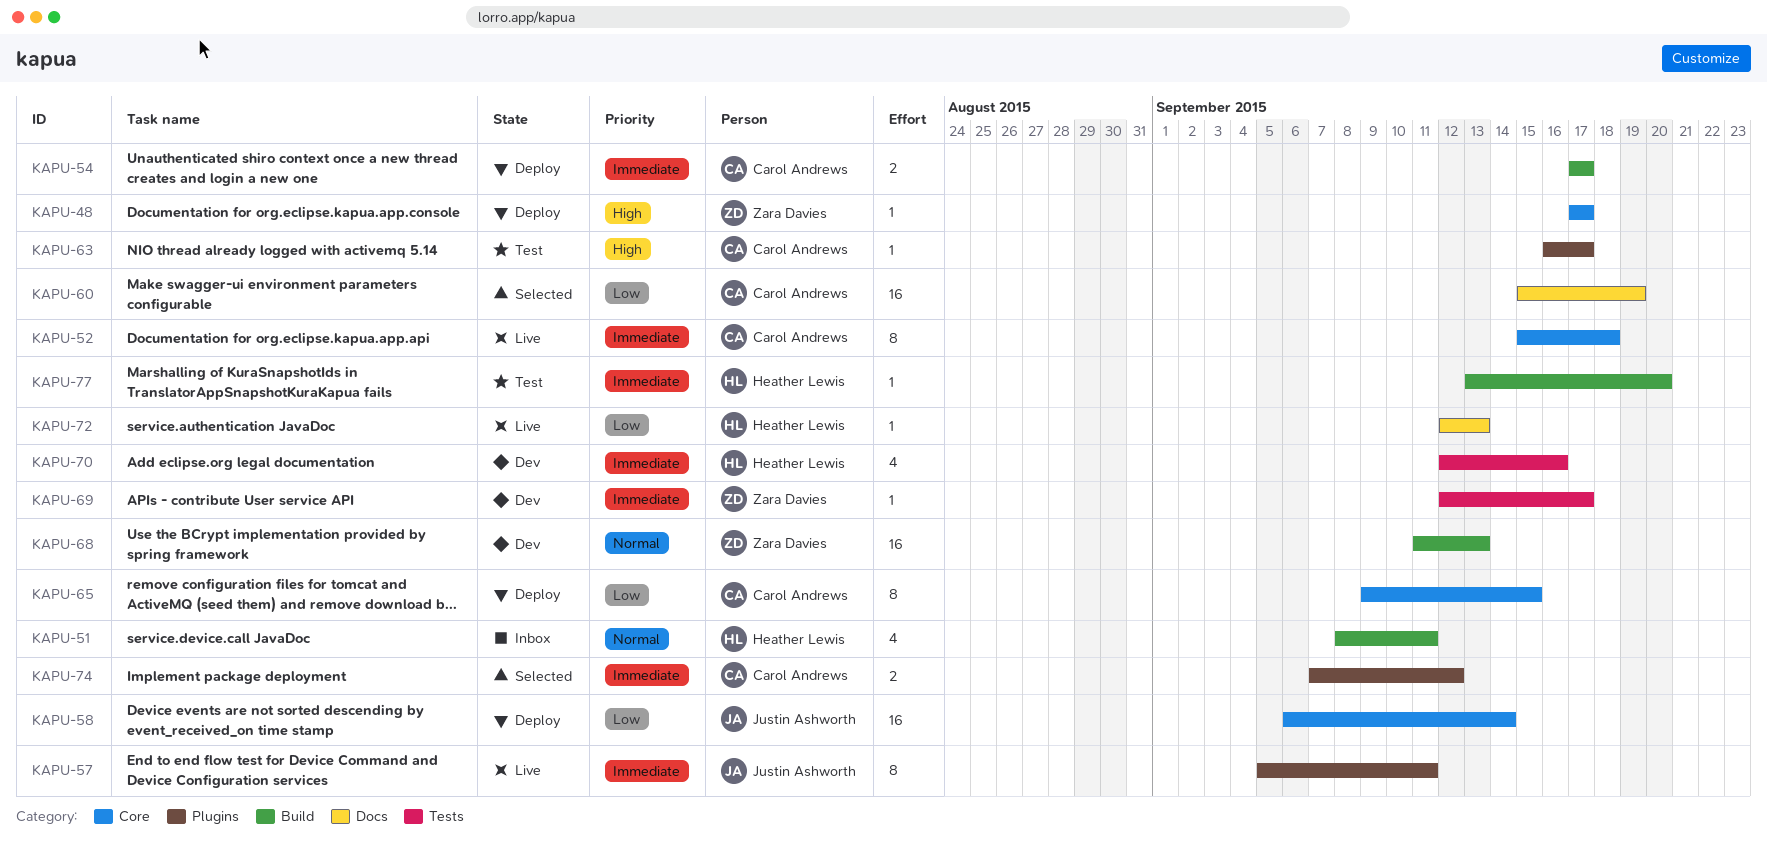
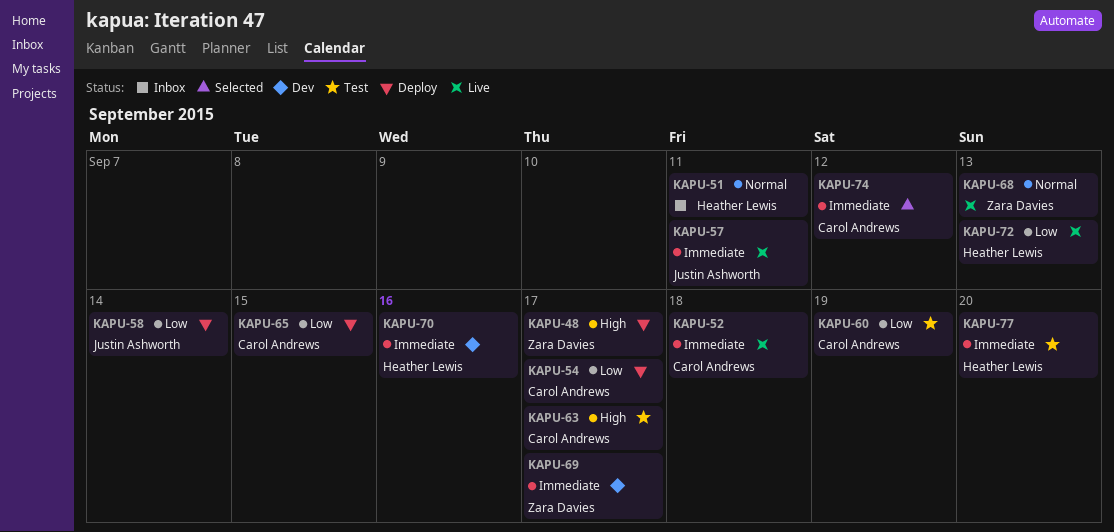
KAPU-54, priority: Immediate -> Low
KAPU-60, status: Selected -> Test
KAPU-68, status: Dev -> Live

